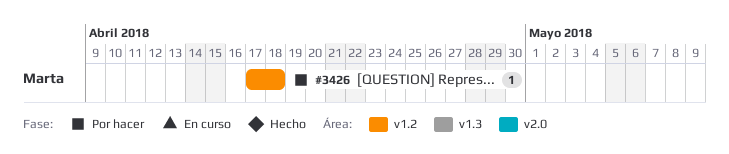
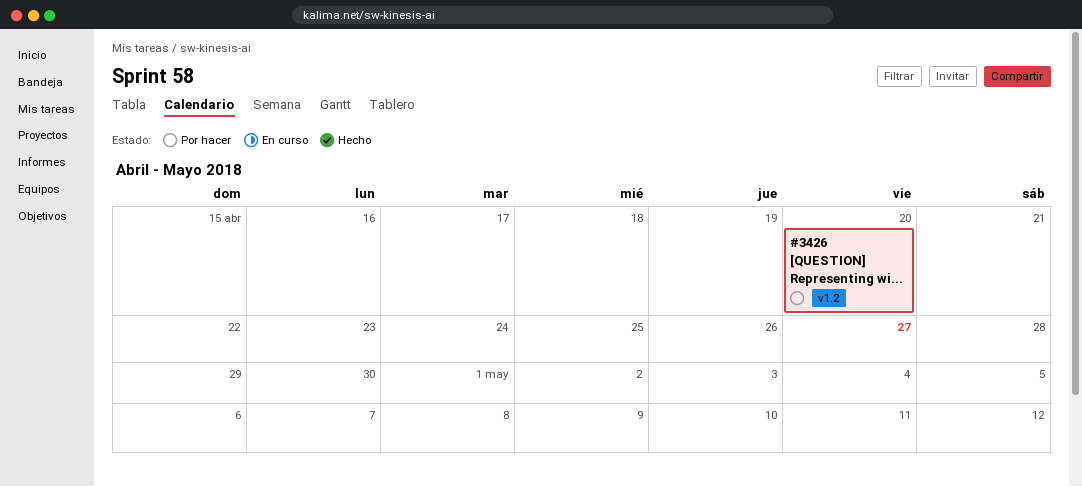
#3426, due: Apr 18 -> Apr 20

